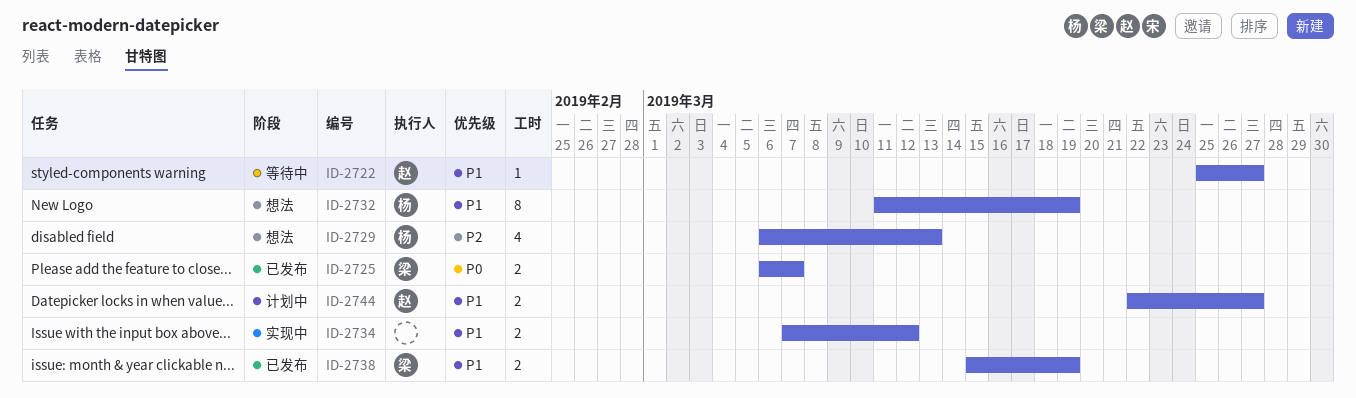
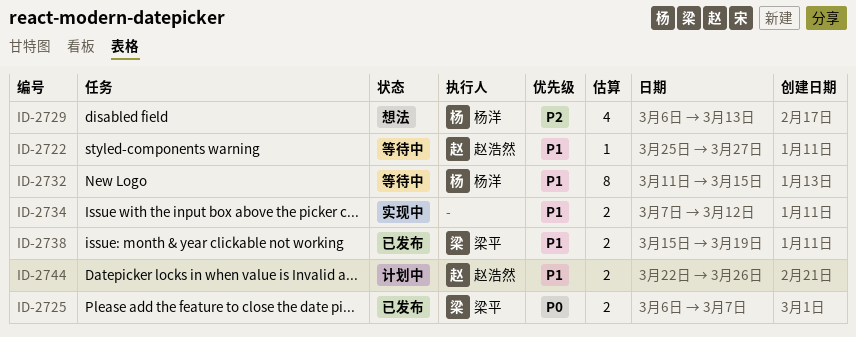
ID-2732, status: 想法 -> 等待中
ID-2732, due: Mar 19 -> Mar 15
ID-2744, due: Mar 27 -> Mar 26

